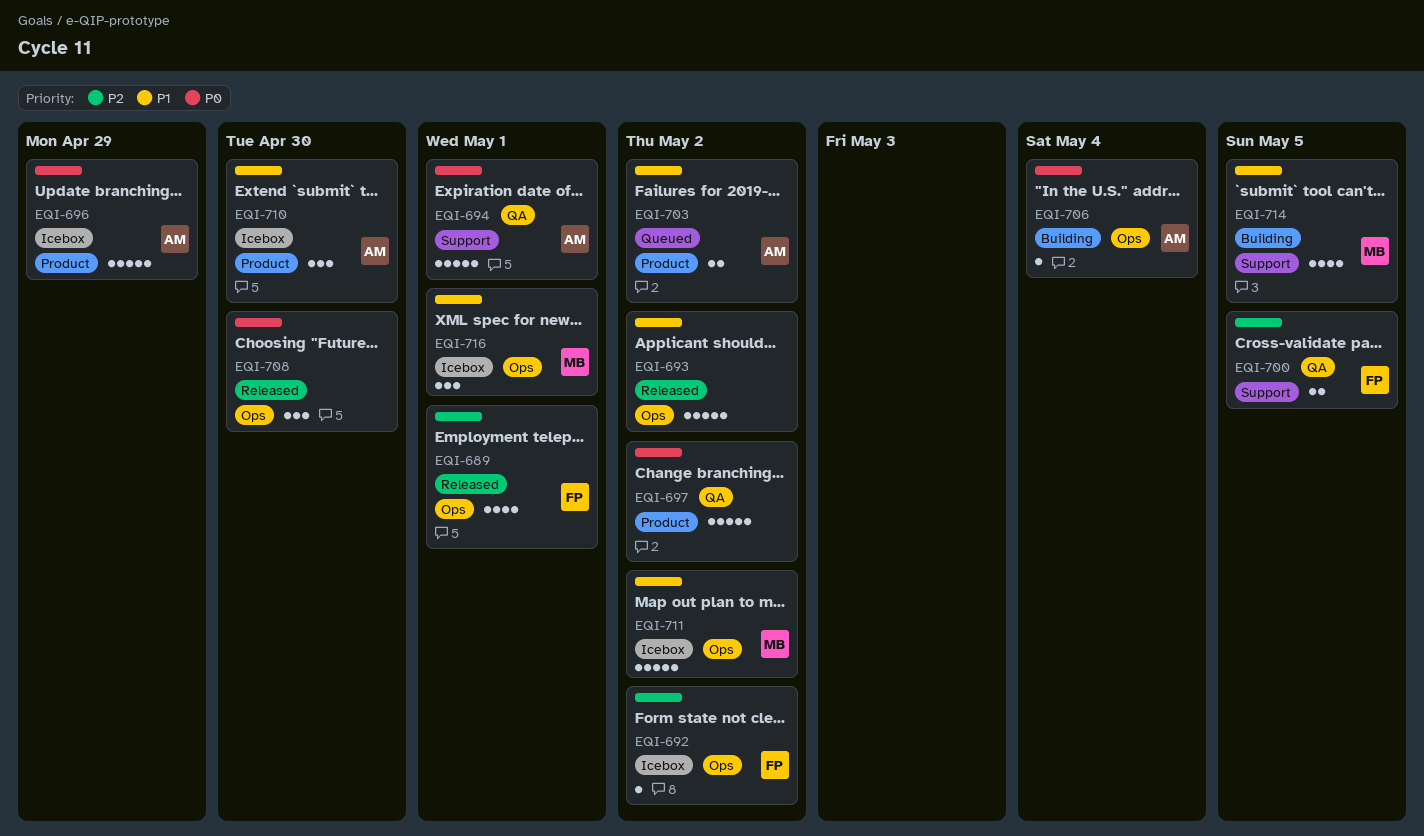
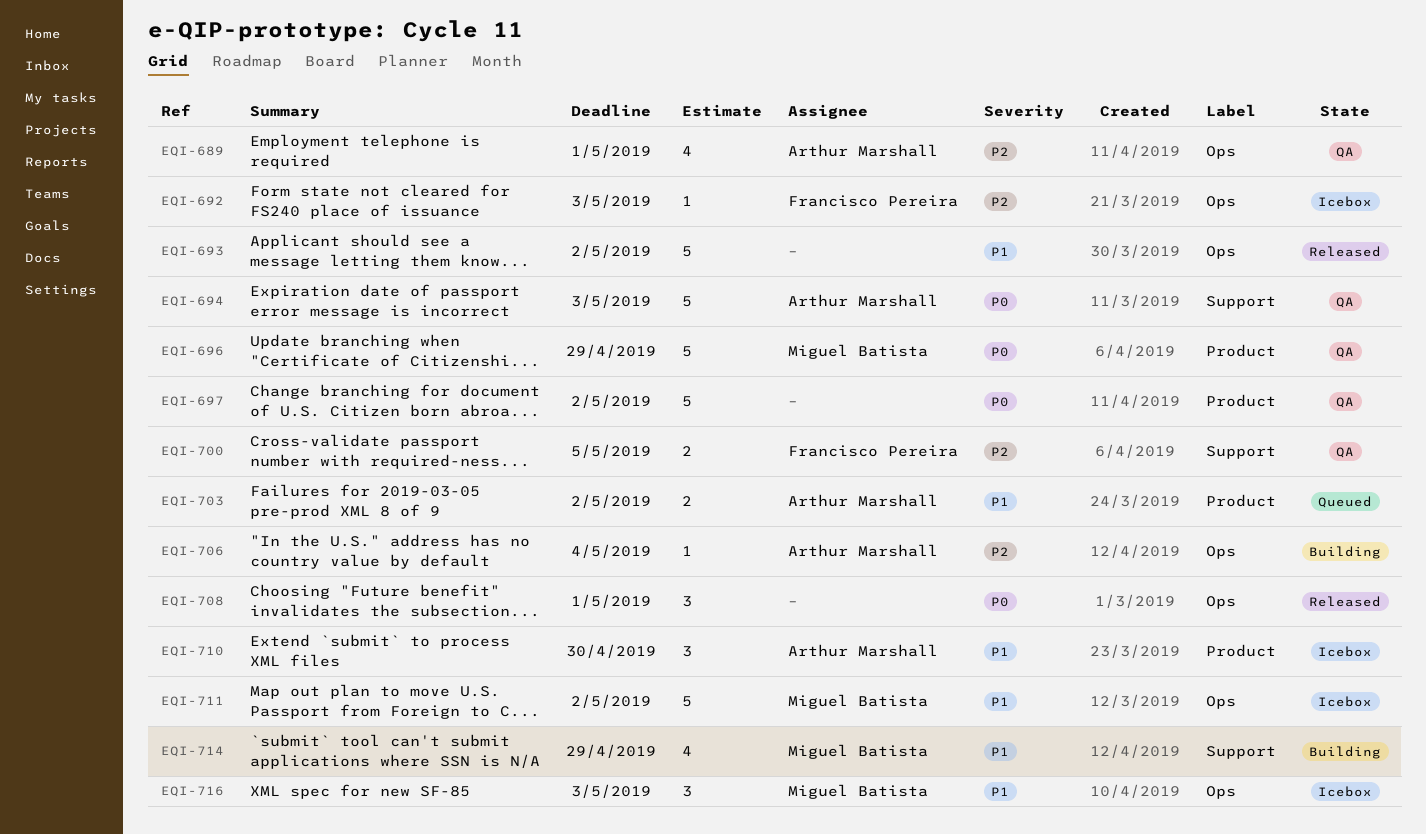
EQI-689, status: Released -> QA
EQI-689, owner: Francisco Pereira -> Arthur Marshall
EQI-692, due: May 2 -> May 3
EQI-694, due: May 1 -> May 3
EQI-696, status: Icebox -> QA
EQI-696, owner: Arthur Marshall -> Miguel Batista
EQI-706, priority: P0 -> P2
EQI-708, due: Apr 30 -> May 1
EQI-714, due: May 5 -> Apr 29
EQI-716, due: May 1 -> May 3

